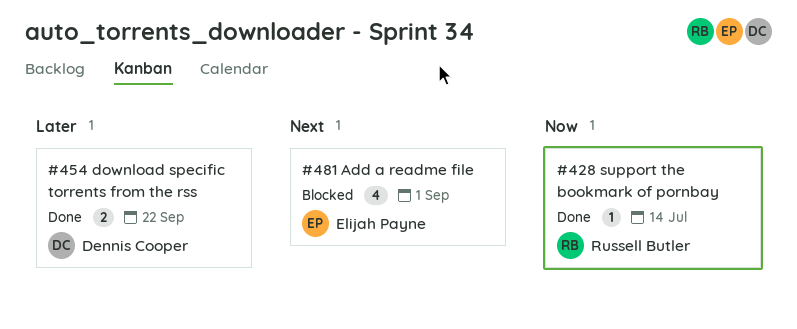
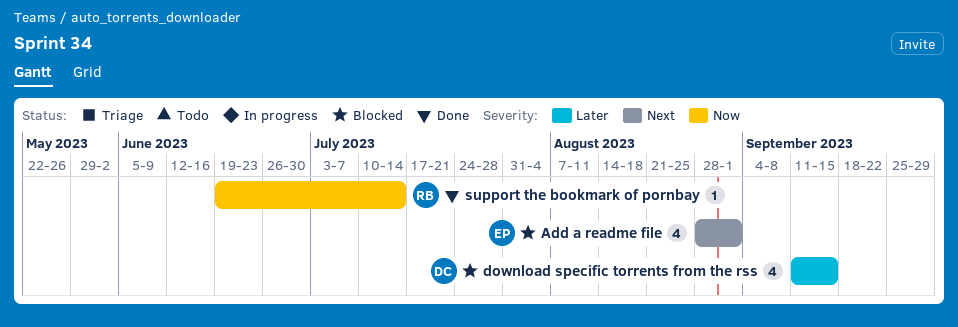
download specific torrents from the rss, status: Done -> Blocked
download specific torrents from the rss, estimate: 2 -> 4
download specific torrents from the rss, due: Sep 22 -> Sep 15

